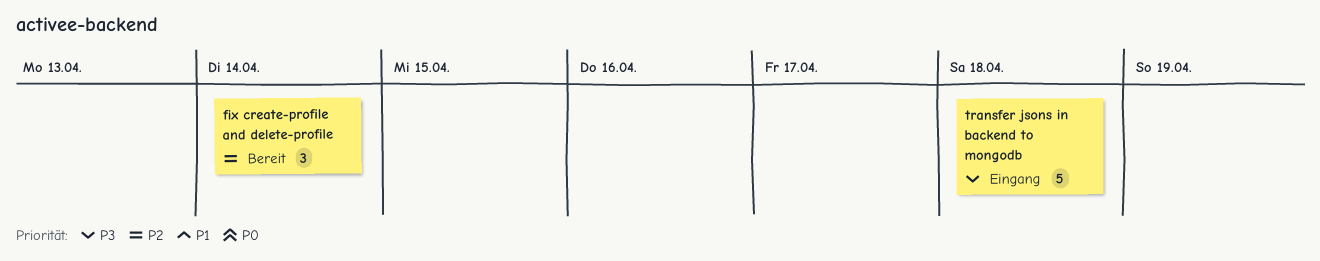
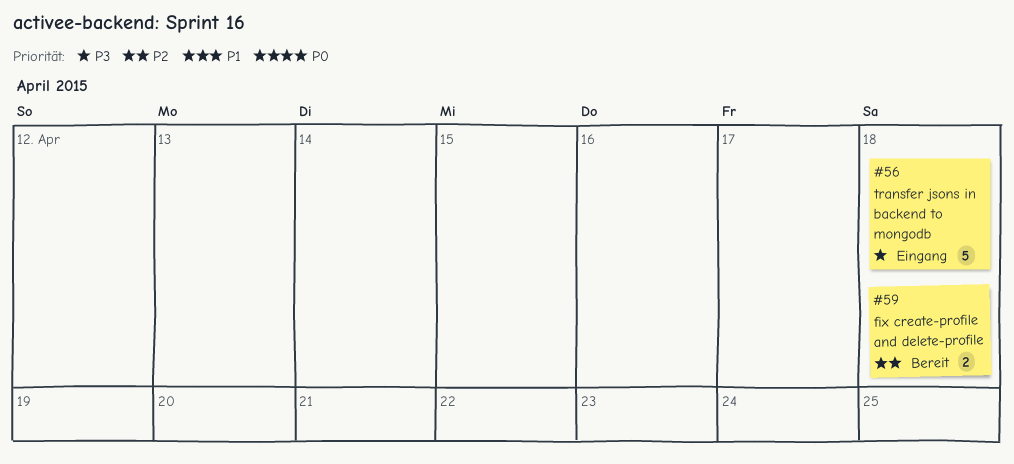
fix create-profile and delete-profile, estimate: 3 -> 2
fix create-profile and delete-profile, due: Apr 14 -> Apr 18

